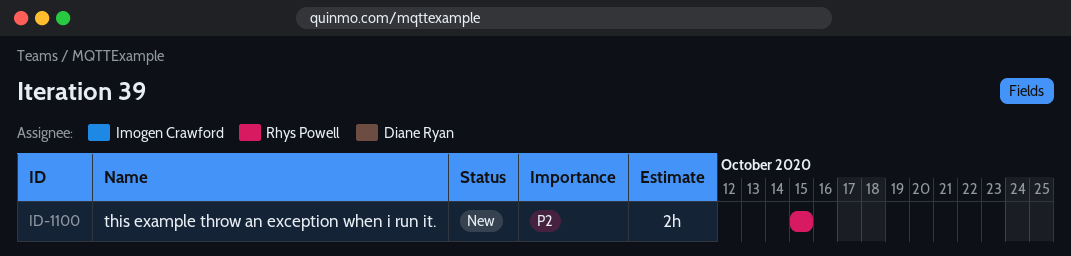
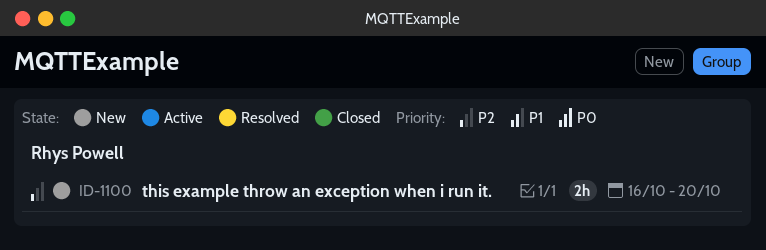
ID-1100, start: Oct 15 -> Oct 16
ID-1100, due: Oct 15 -> Oct 20

